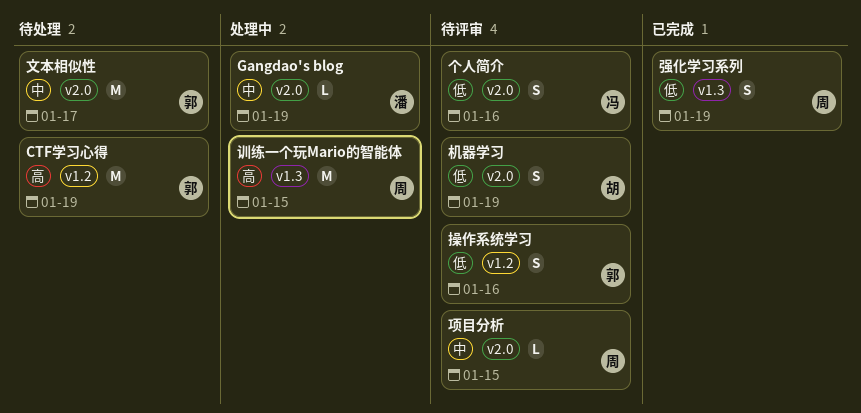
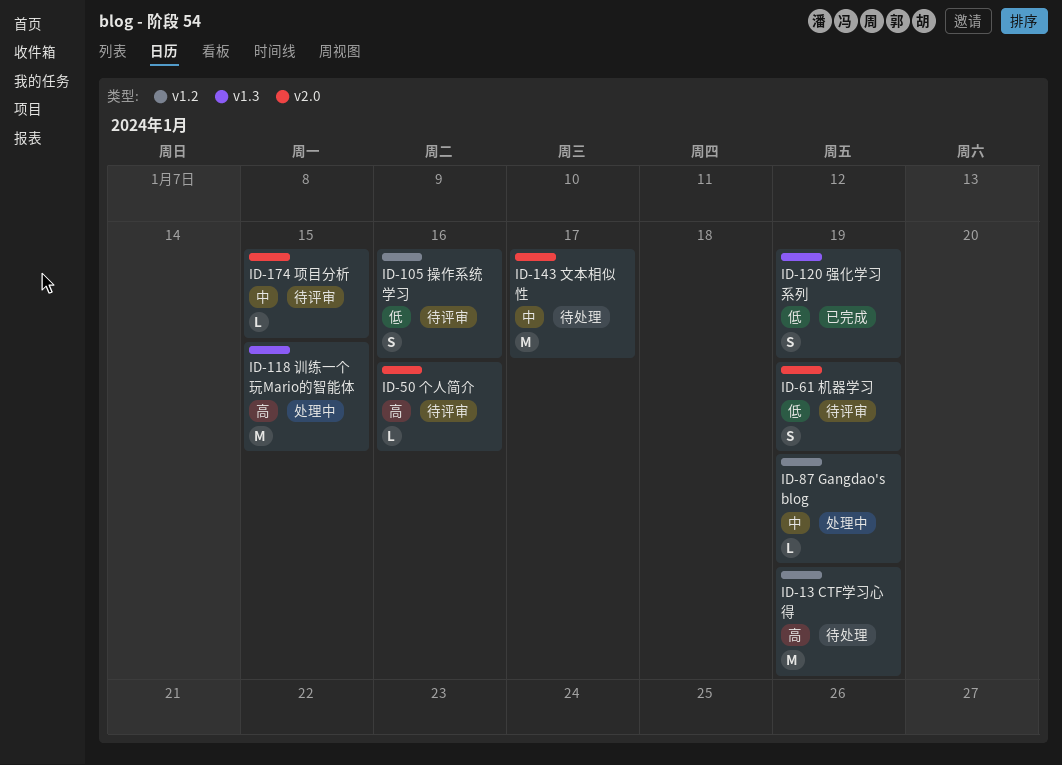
Gangdao's blog, label: v2.0 -> v1.2
个人简介, priority: 低 -> 高
个人简介, estimate: S -> L

